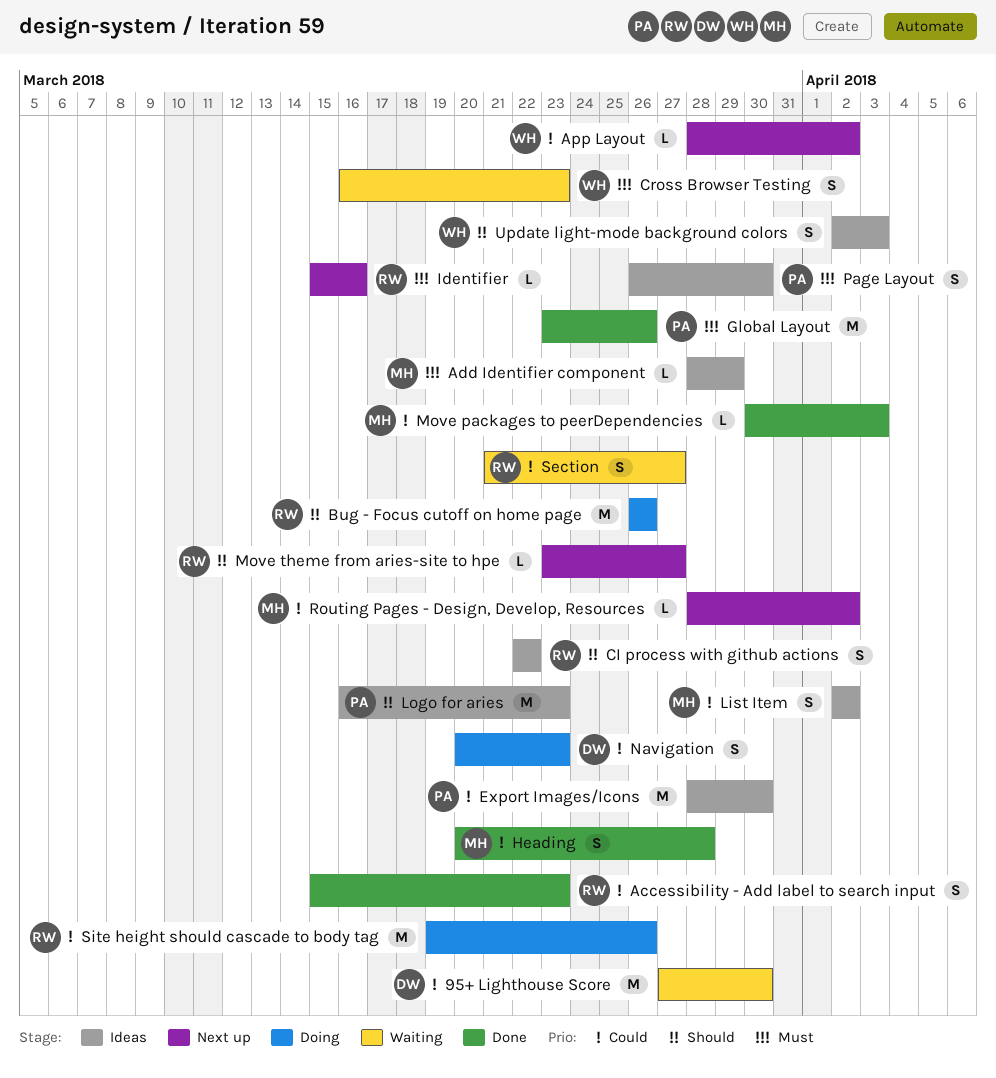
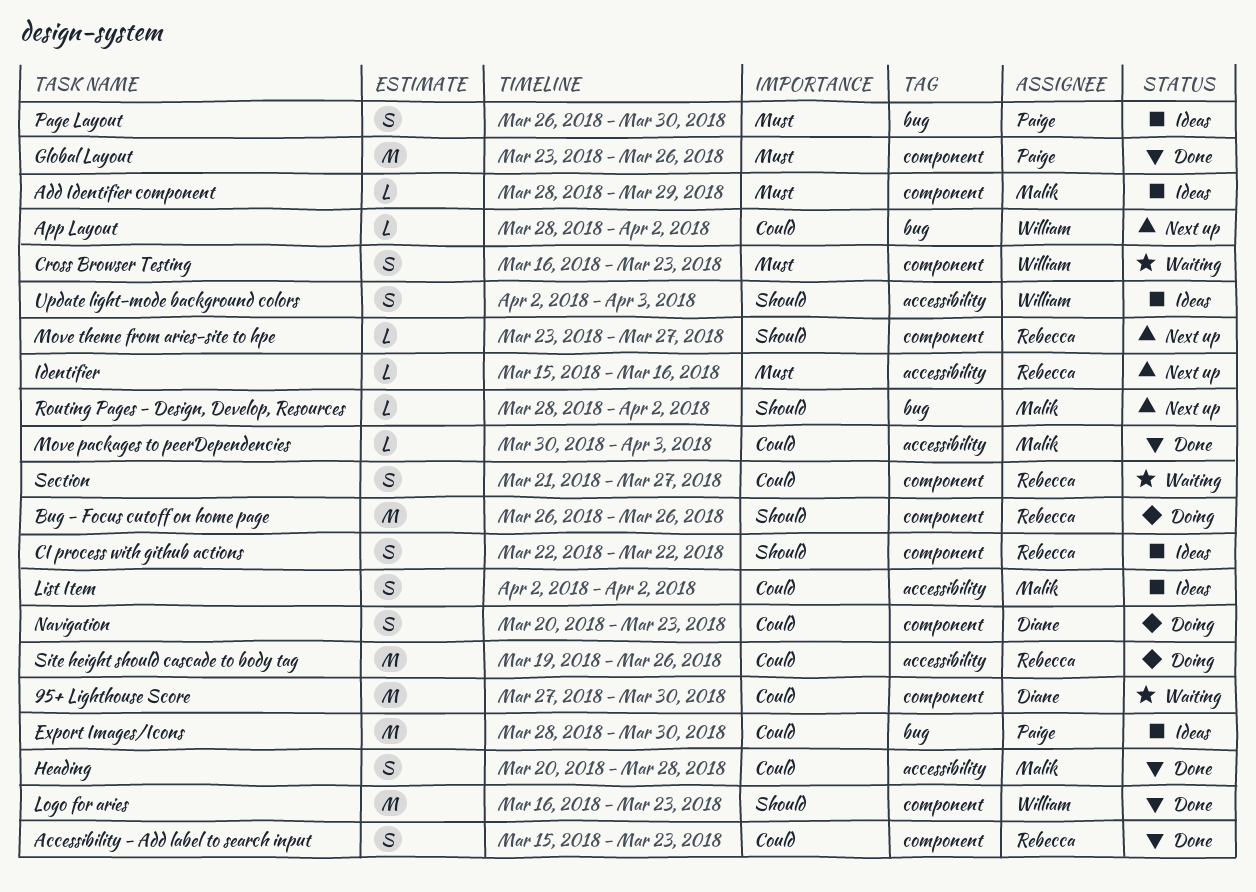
Logo for aries, status: Ideas -> Done
Logo for aries, owner: Paige -> William
Routing Pages - Design, Develop, Resources, priority: Could -> Should

